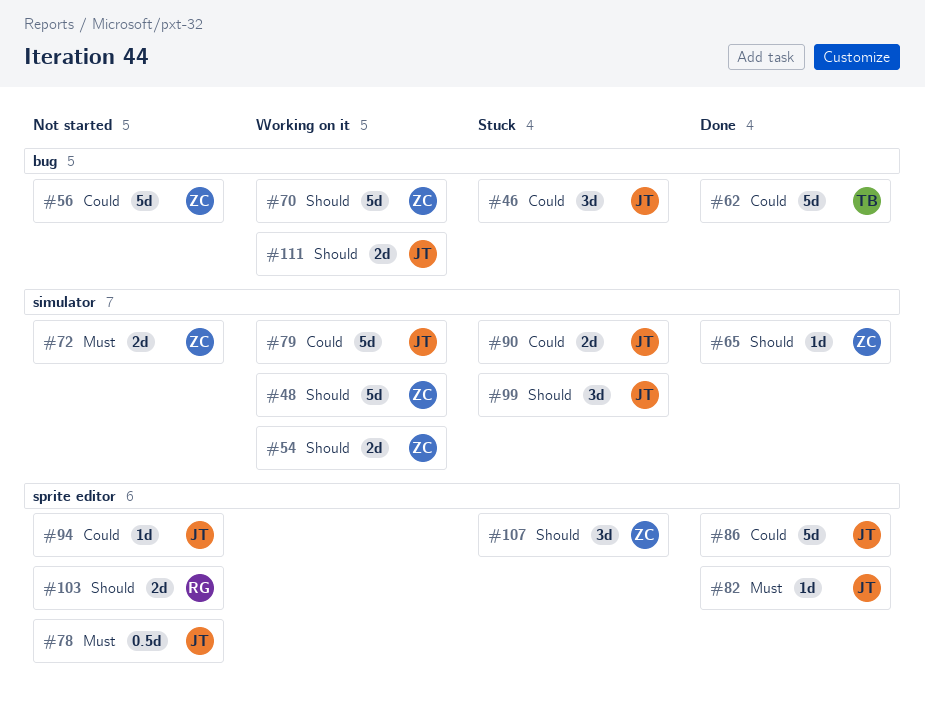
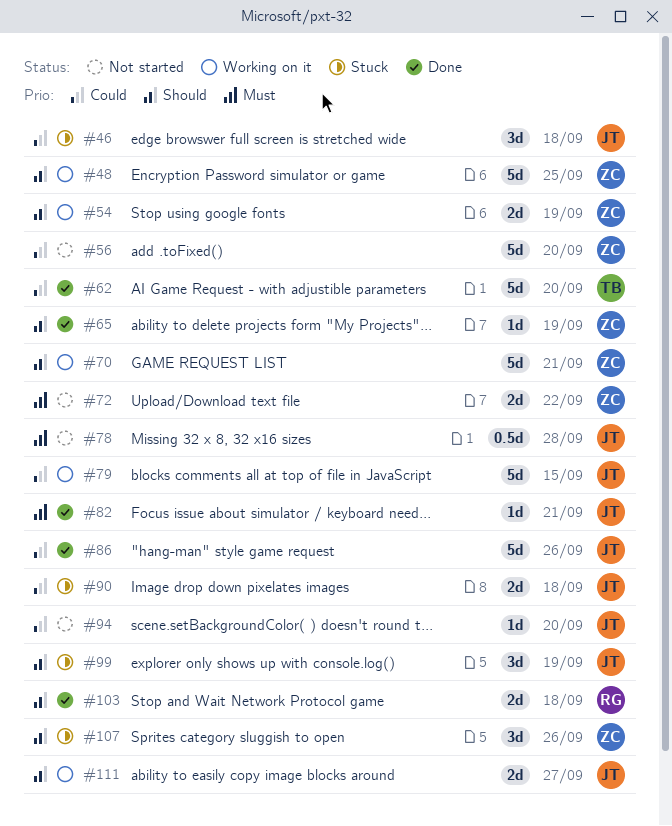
#103, status: Not started -> Done

